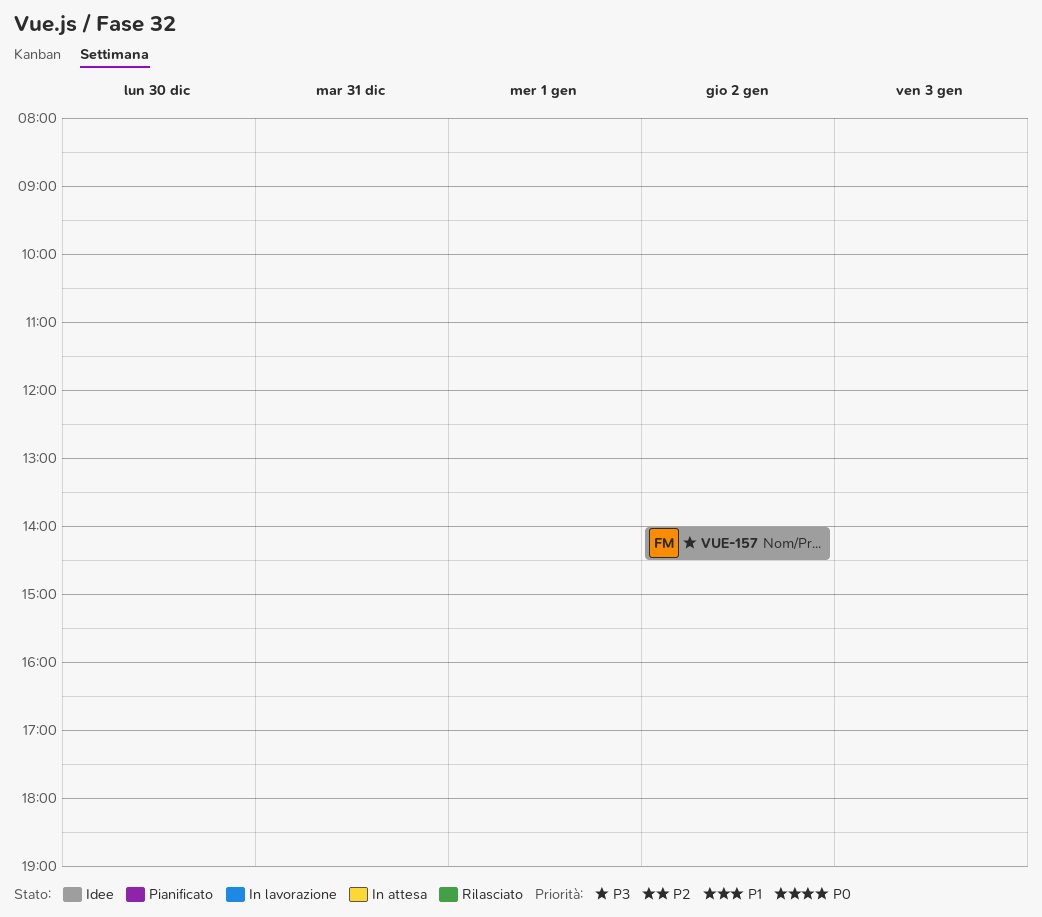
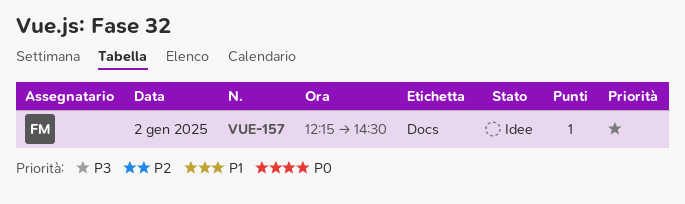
VUE-157, begins: 14:00 -> 12:15

